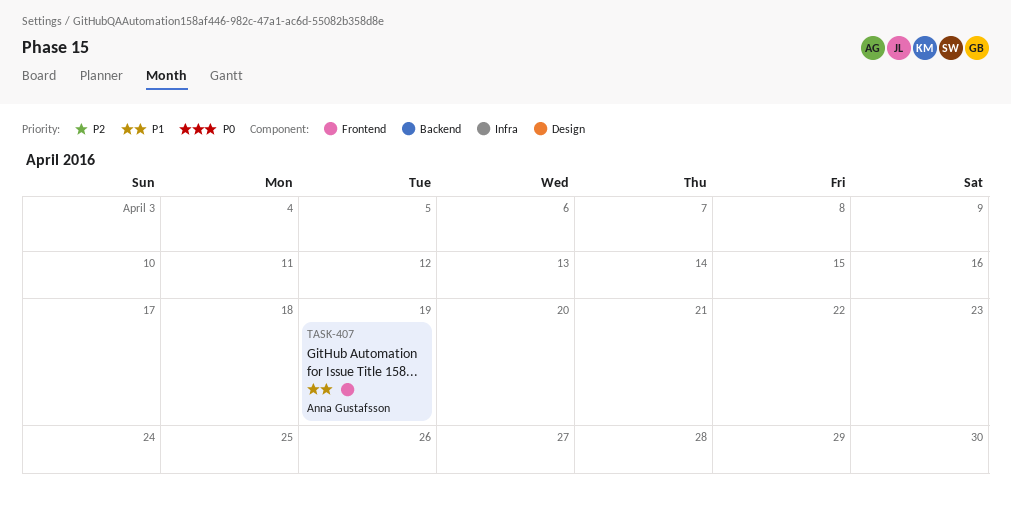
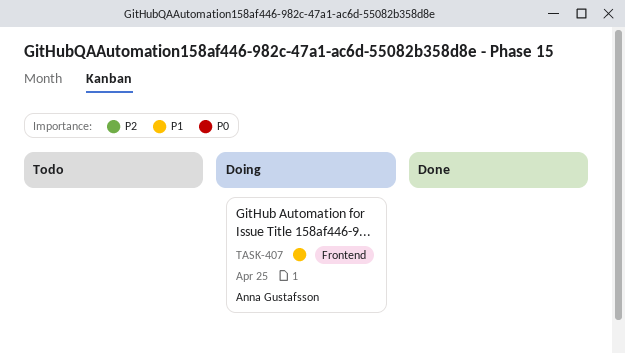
TASK-407, due: Apr 19 -> Apr 25

